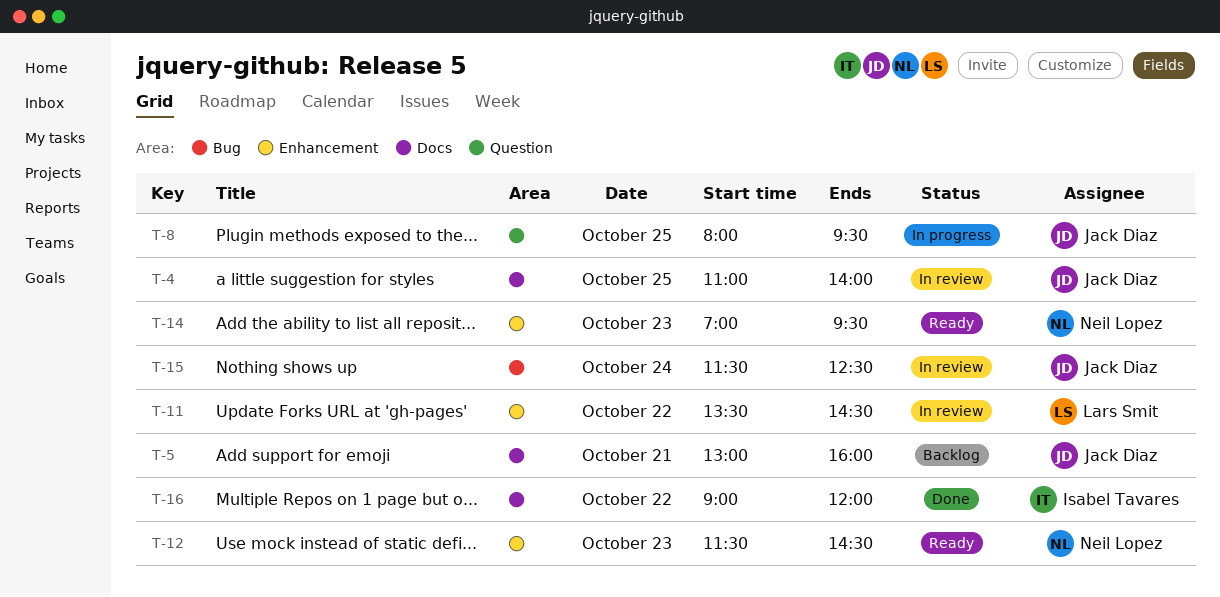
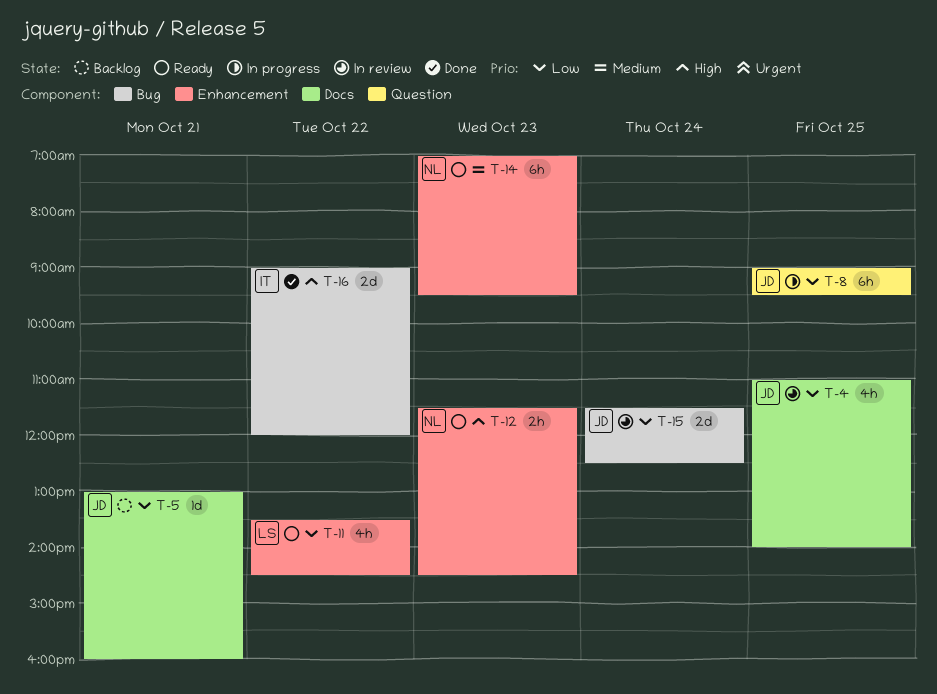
T-8, begins: 08:00 -> 09:00
T-11, status: In review -> Ready
T-16, label: Docs -> Bug

